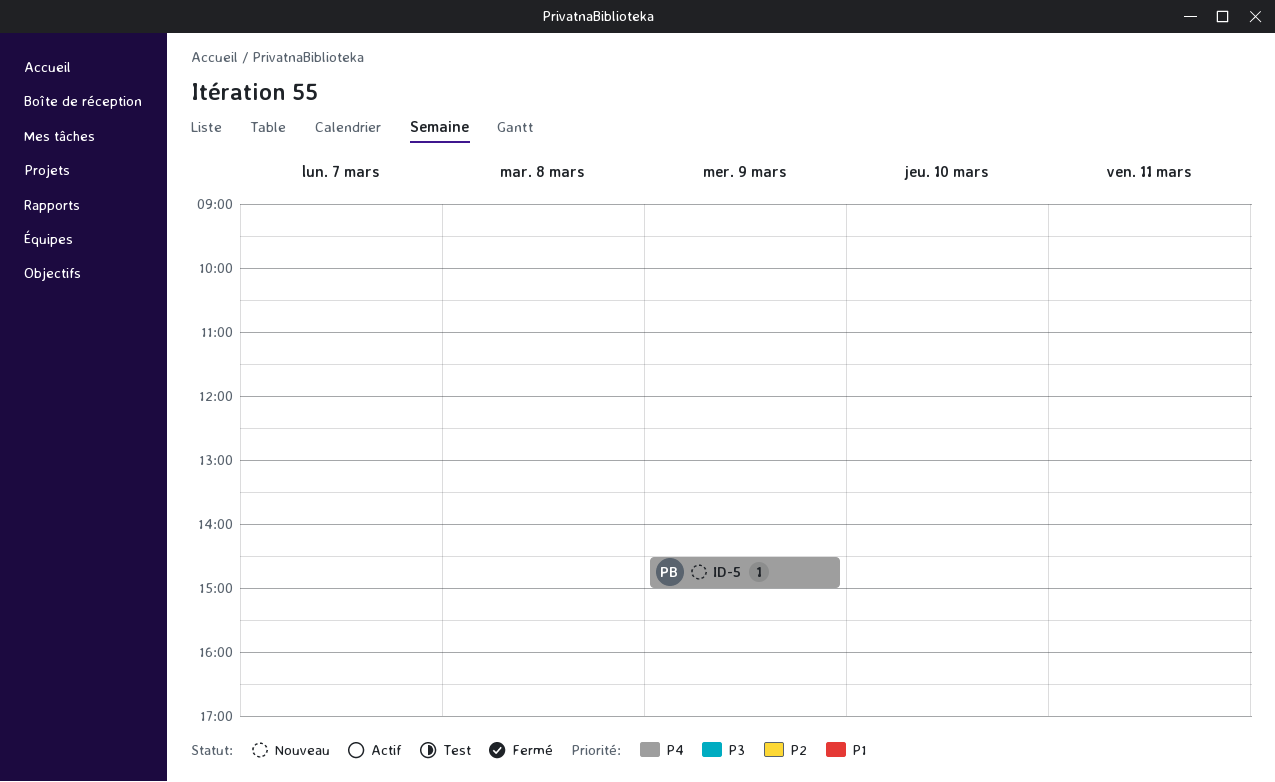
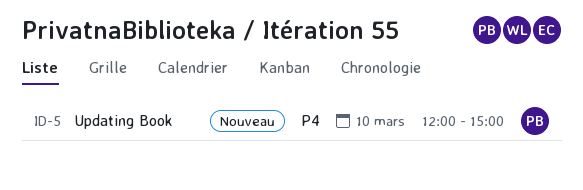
ID-5, day: Mar 9 -> Mar 10
ID-5, begins: 14:30 -> 12:00

